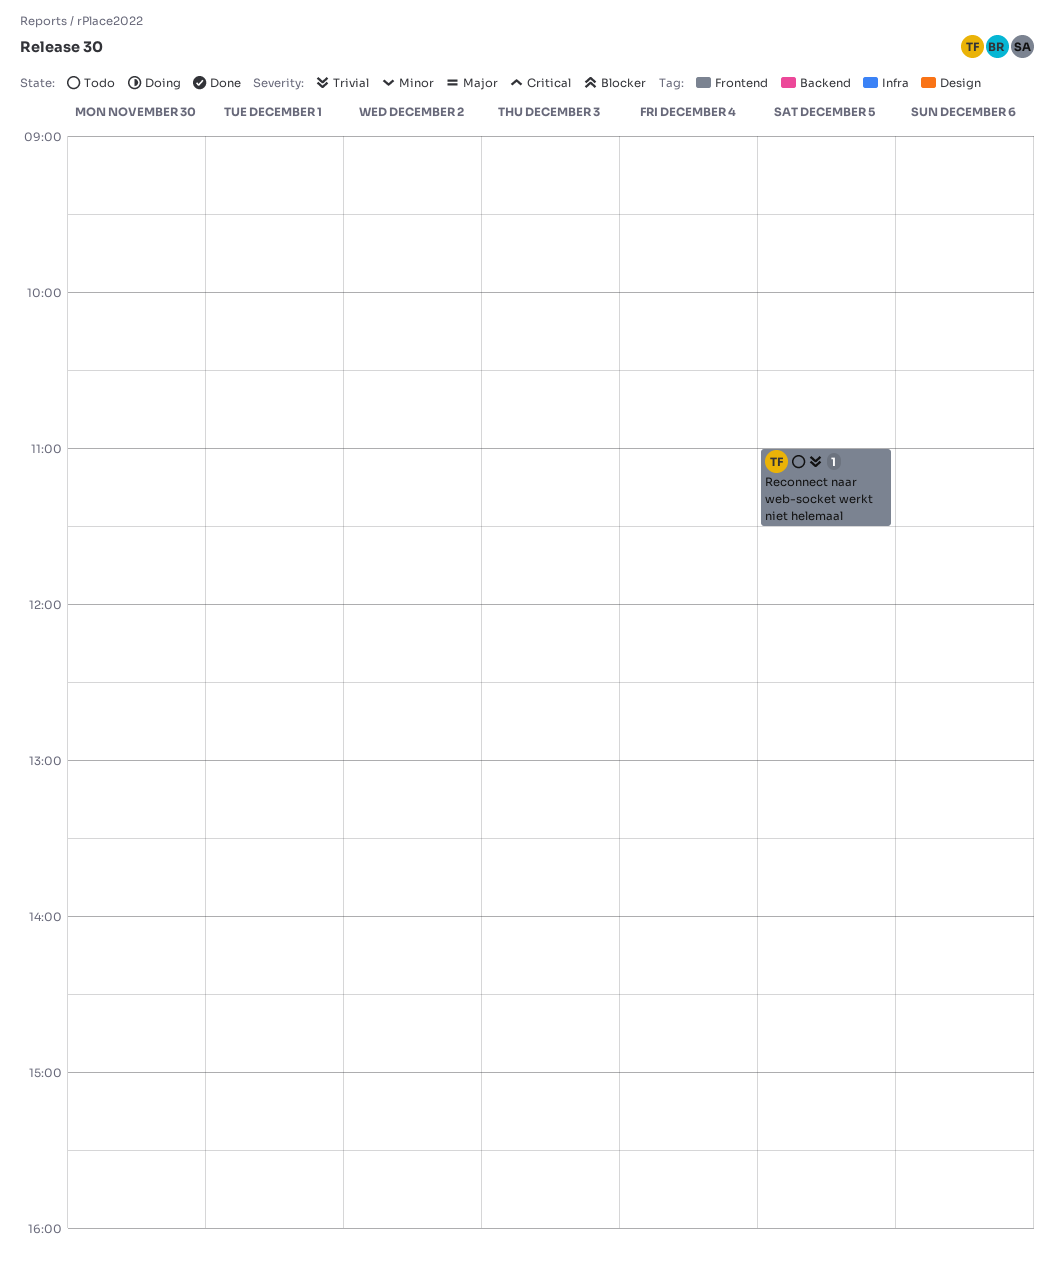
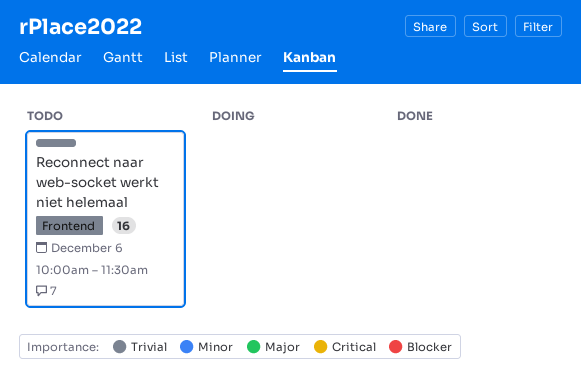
Reconnect naar web-socket werkt niet helemaal, estimate: 1 -> 16
Reconnect naar web-socket werkt niet helemaal, day: Dec 5 -> Dec 6
Reconnect naar web-socket werkt niet helemaal, begins: 11:00 -> 10:00

